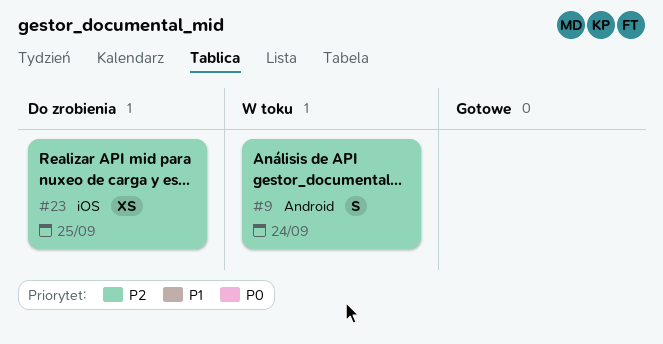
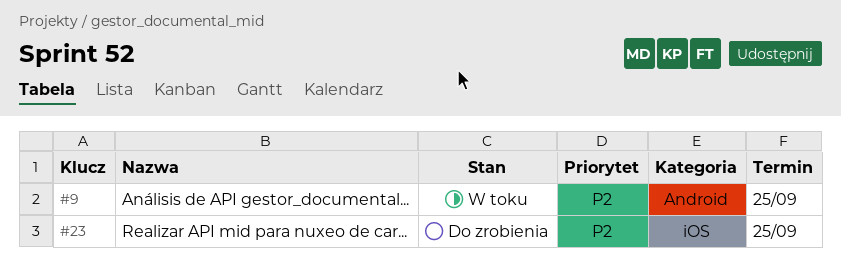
#9, due: Sep 24 -> Sep 25

